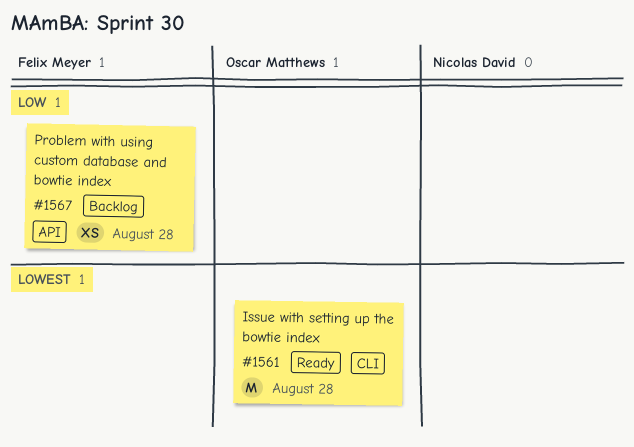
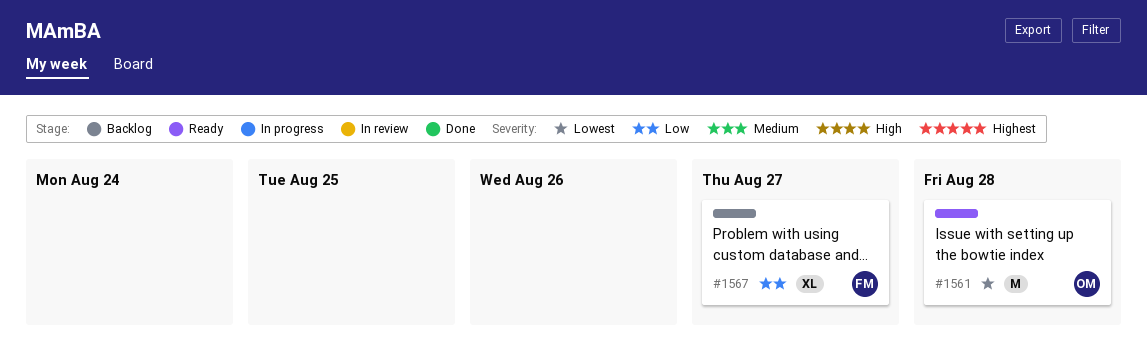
#1567, estimate: XS -> XL
#1567, due: Aug 28 -> Aug 27

